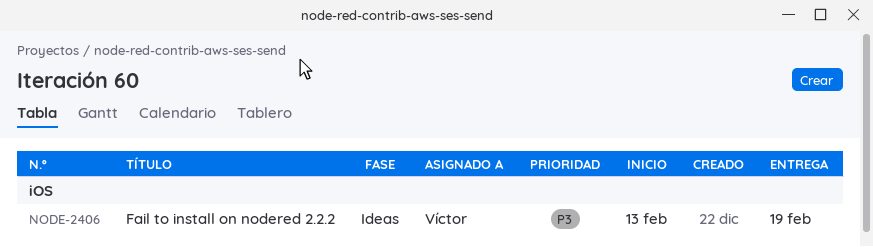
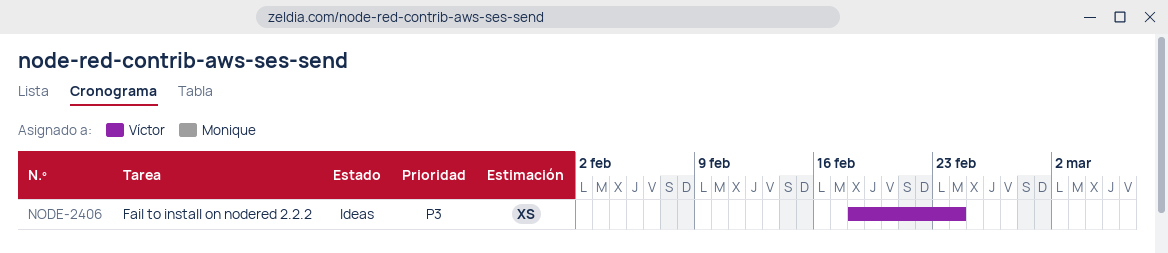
NODE-2406, start: Feb 13 -> Feb 18
NODE-2406, due: Feb 19 -> Feb 24

